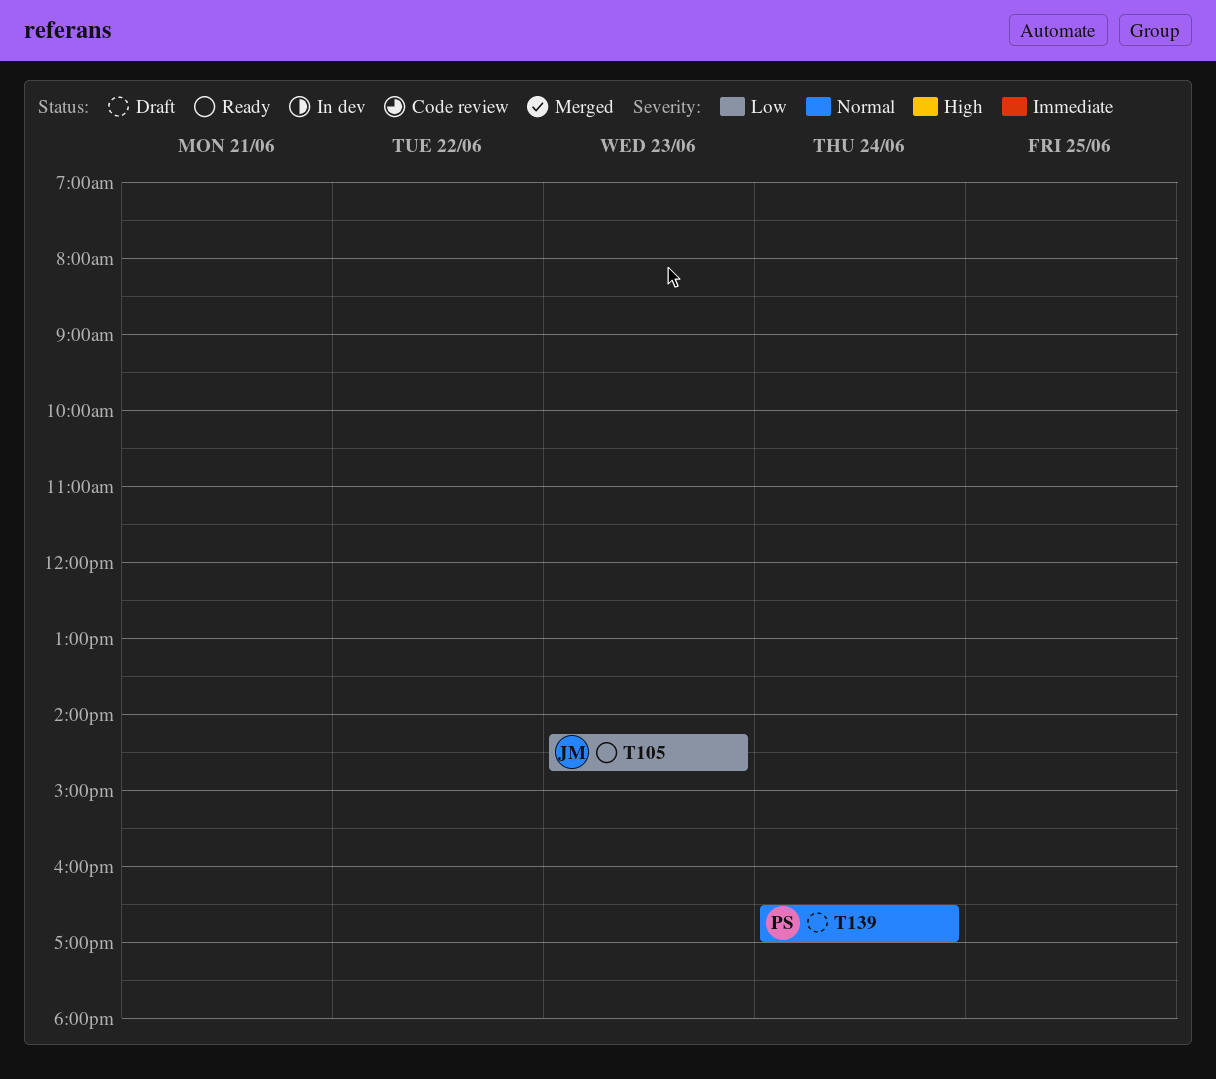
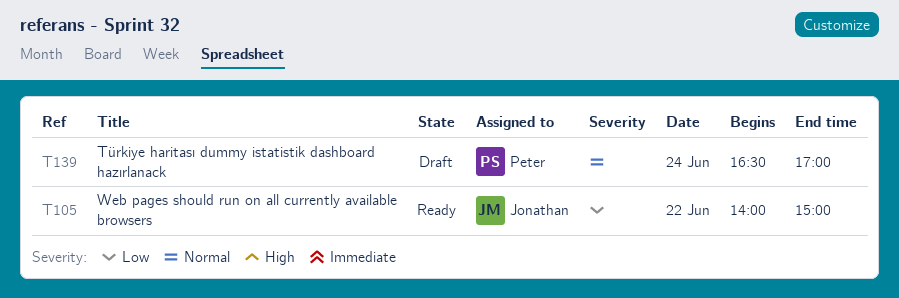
T105, day: Jun 23 -> Jun 22
T105, begins: 14:15 -> 14:00
T105, ends: 14:45 -> 15:00

